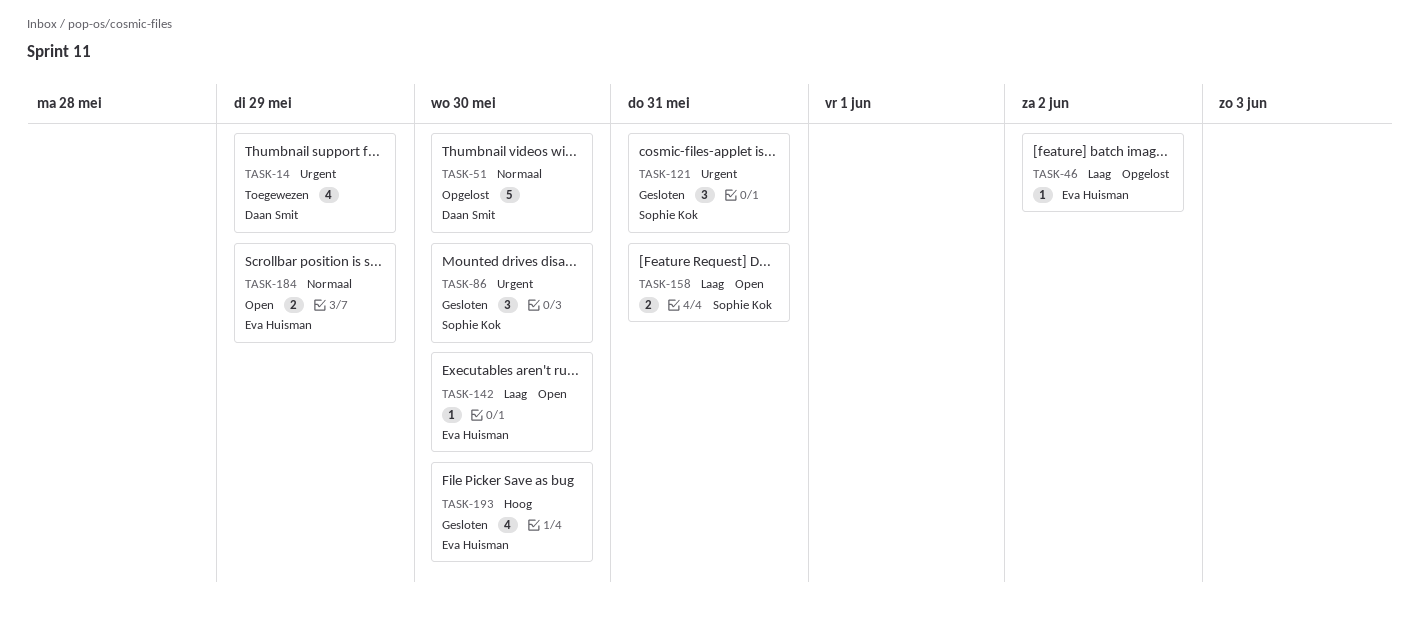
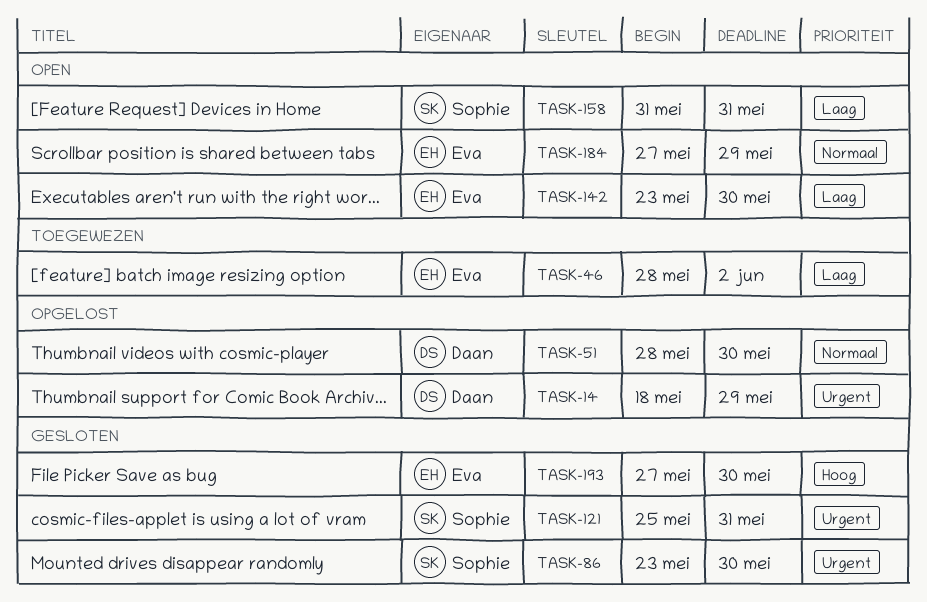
TASK-14, status: Toegewezen -> Opgelost
TASK-46, status: Opgelost -> Toegewezen

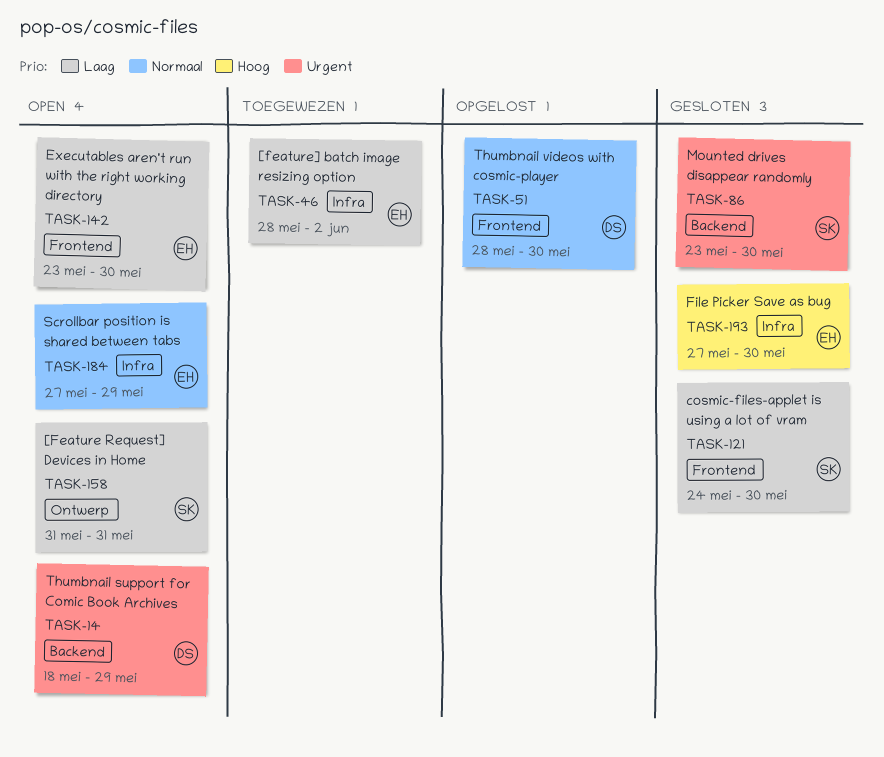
TASK-14, status: Opgelost -> Open
TASK-121, priority: Urgent -> Laag
TASK-121, start: May 25 -> May 24
TASK-121, due: May 31 -> May 30

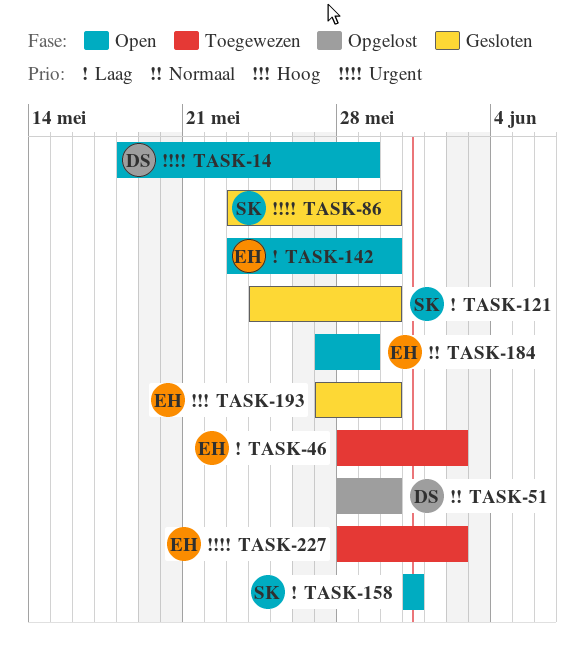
TASK-227: none -> present

